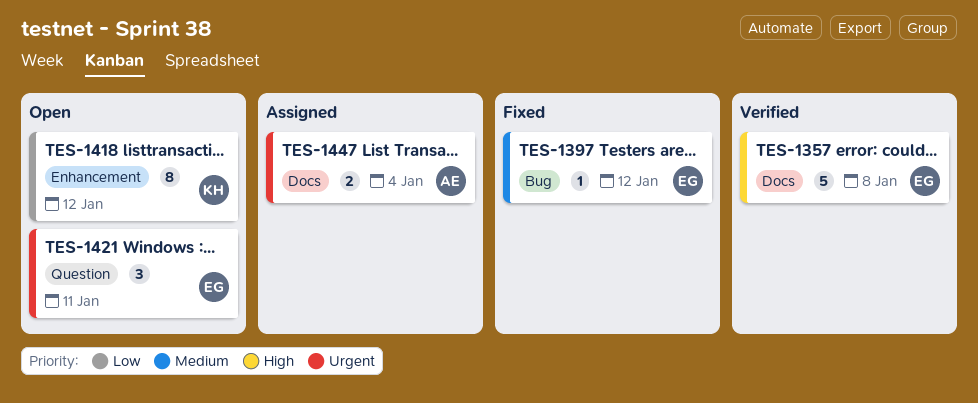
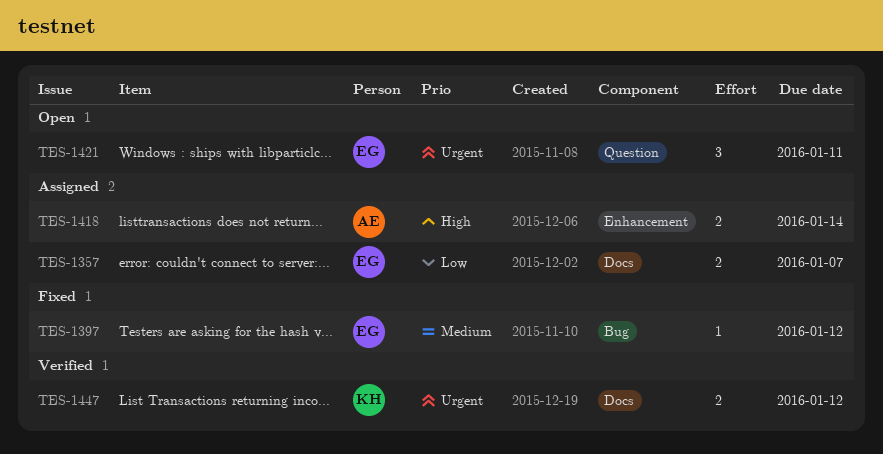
TES-1357, status: Verified -> Assigned
TES-1357, priority: High -> Low
TES-1357, estimate: 5 -> 2
TES-1357, due: Jan 8 -> Jan 7
TES-1418, status: Open -> Assigned
TES-1418, owner: KH -> AE
TES-1418, priority: Low -> High
TES-1418, estimate: 8 -> 2
TES-1418, due: Jan 12 -> Jan 14
TES-1447, status: Assigned -> Verified
TES-1447, owner: AE -> KH
TES-1447, due: Jan 4 -> Jan 12

